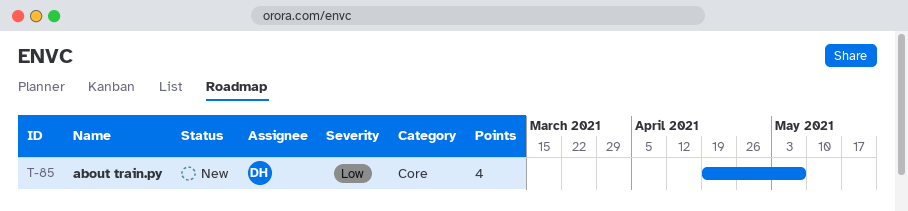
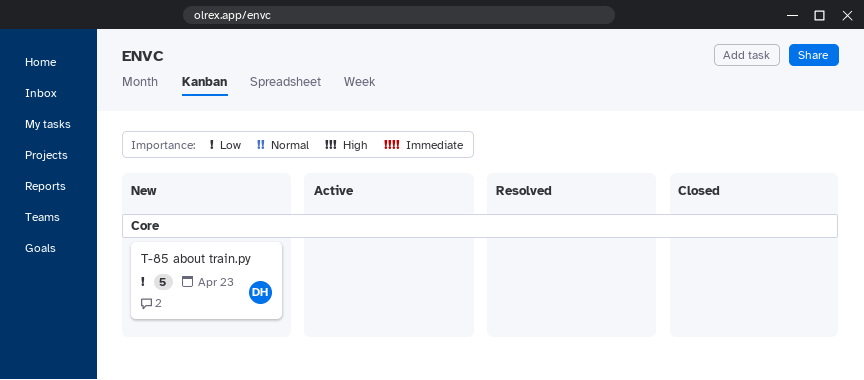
T-85, estimate: 4 -> 5
T-85, due: May 7 -> Apr 23

